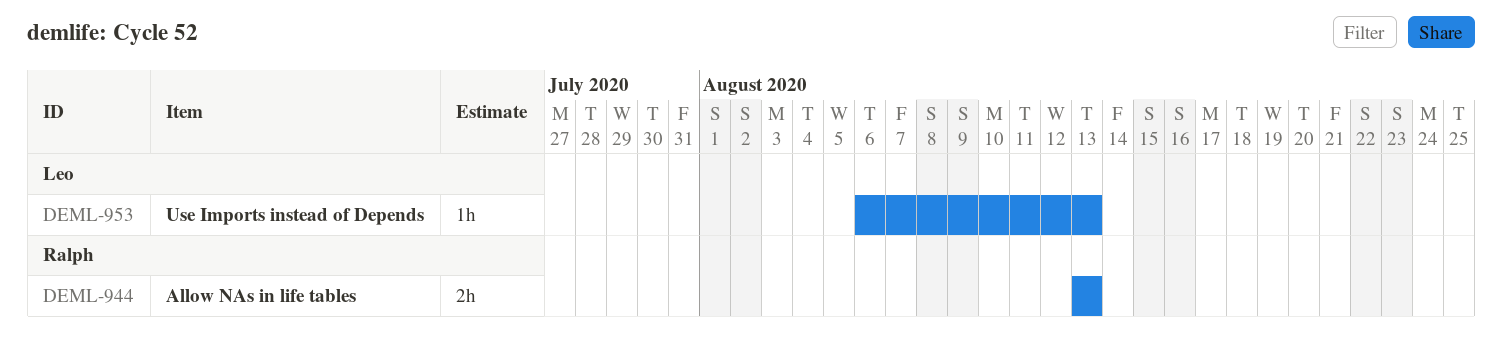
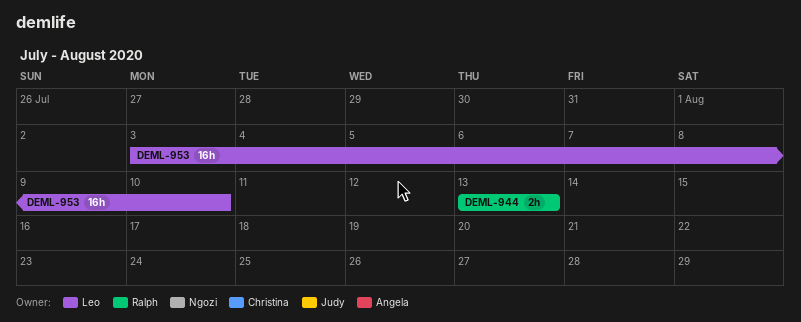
DEML-953, estimate: 1h -> 16h
DEML-953, start: Aug 6 -> Aug 3
DEML-953, due: Aug 13 -> Aug 10

